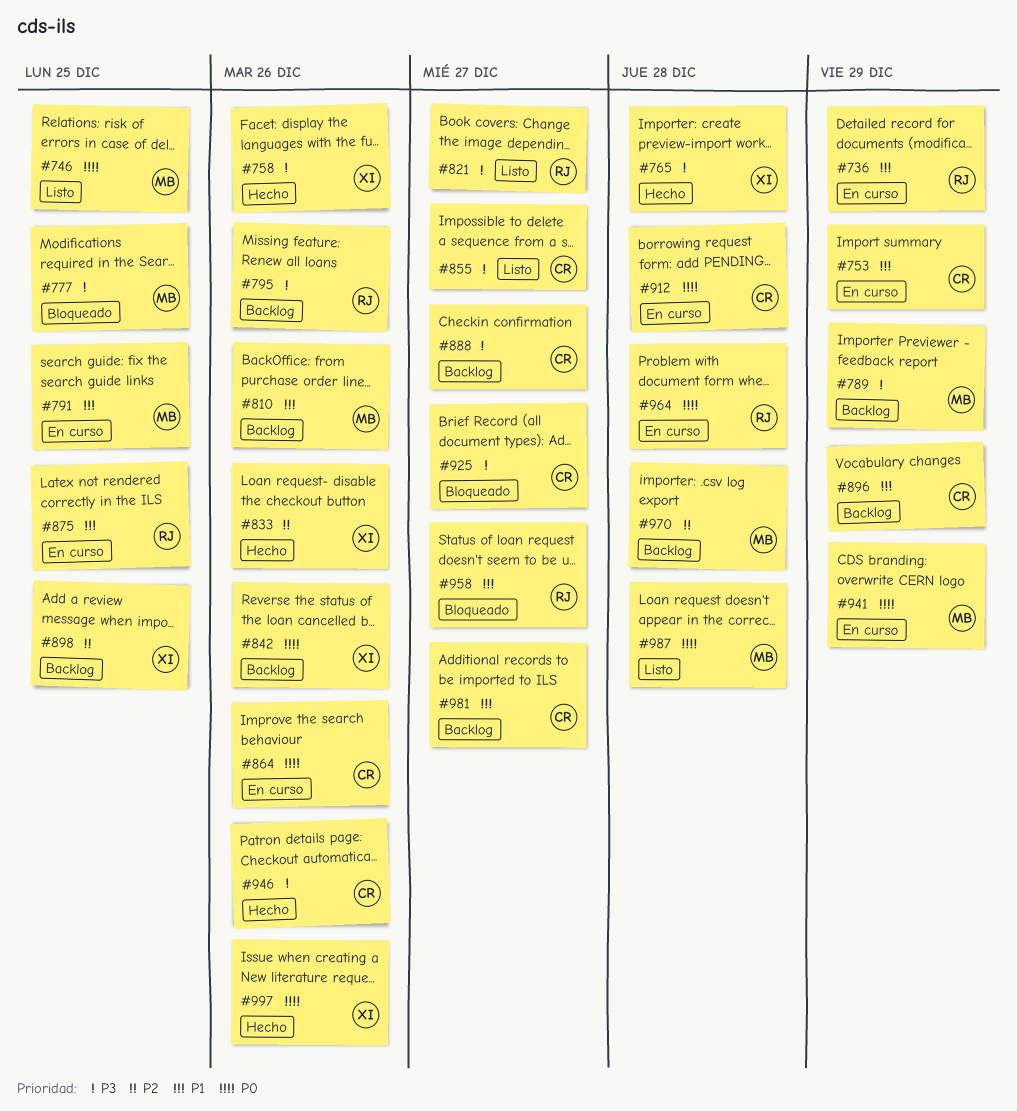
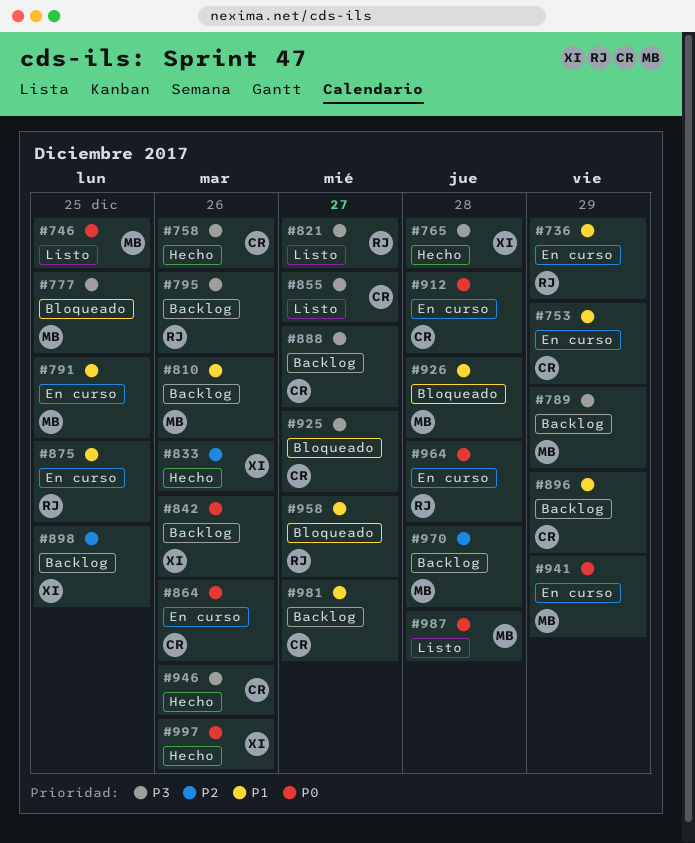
#758, owner: XI -> CR
#926: none -> present

